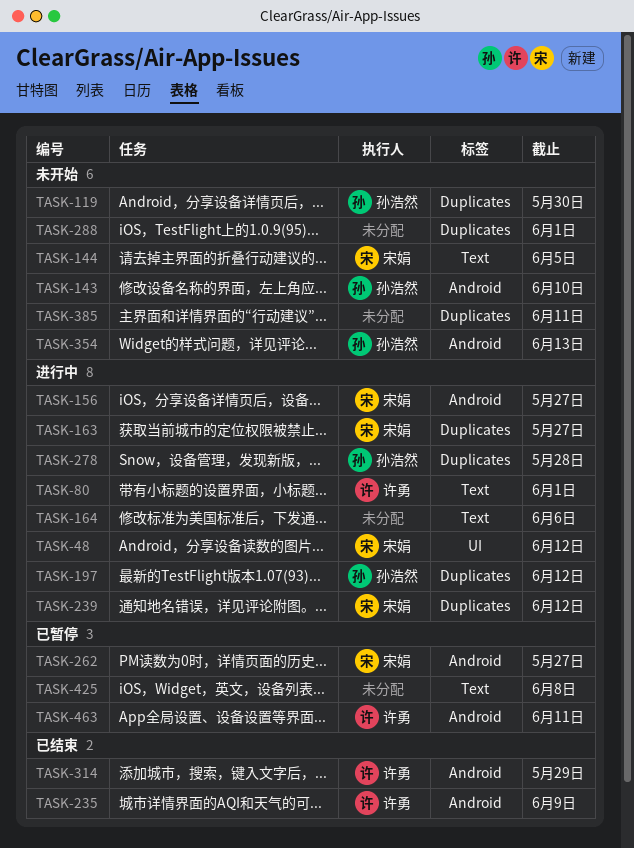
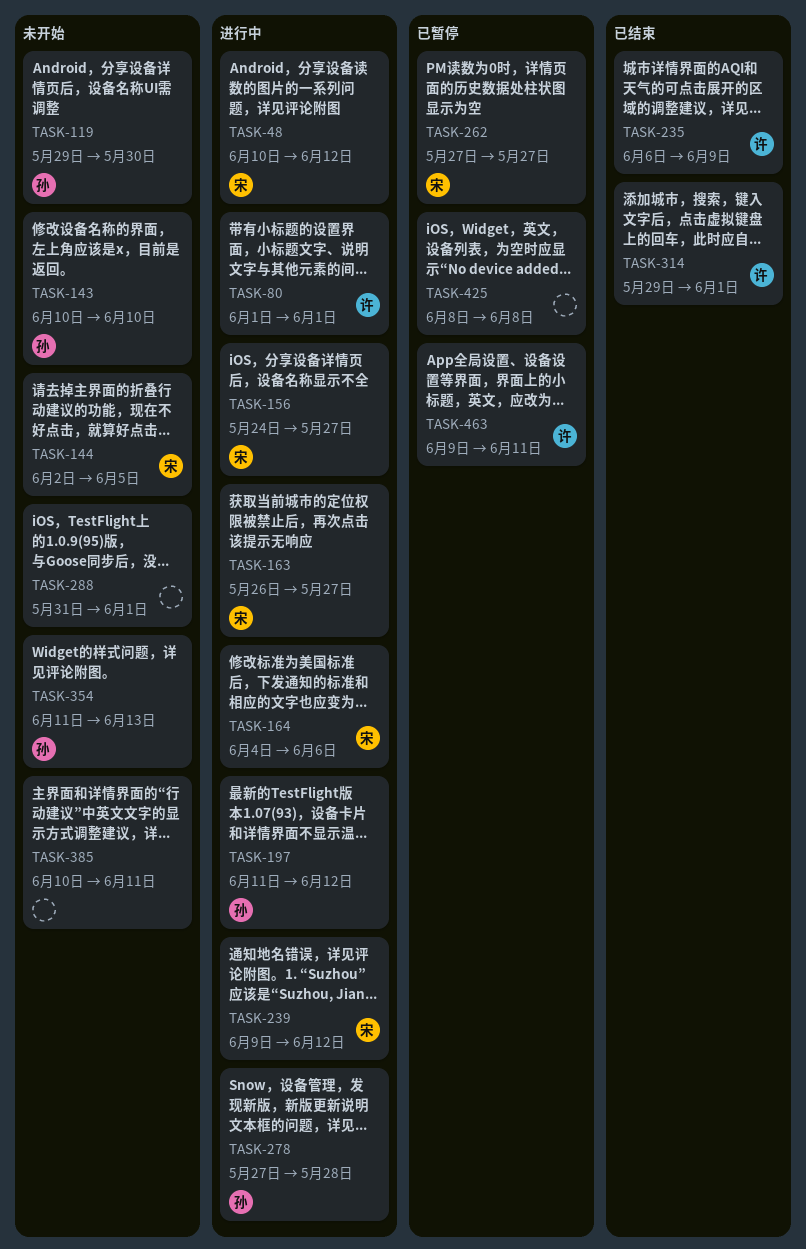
TASK-164, owner: none -> 宋娟
TASK-314, due: May 29 -> Jun 1

